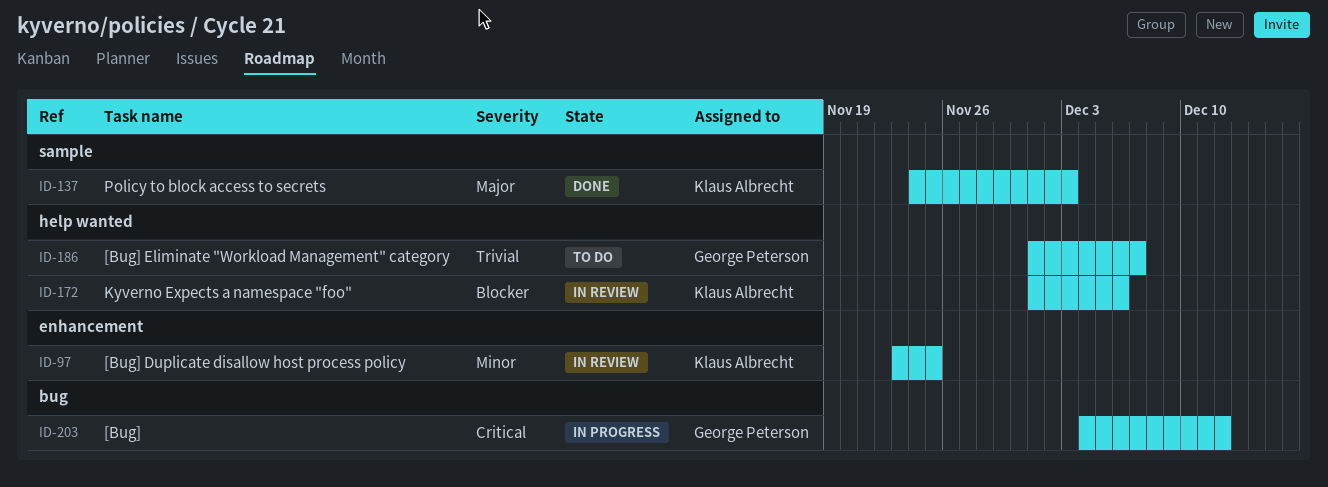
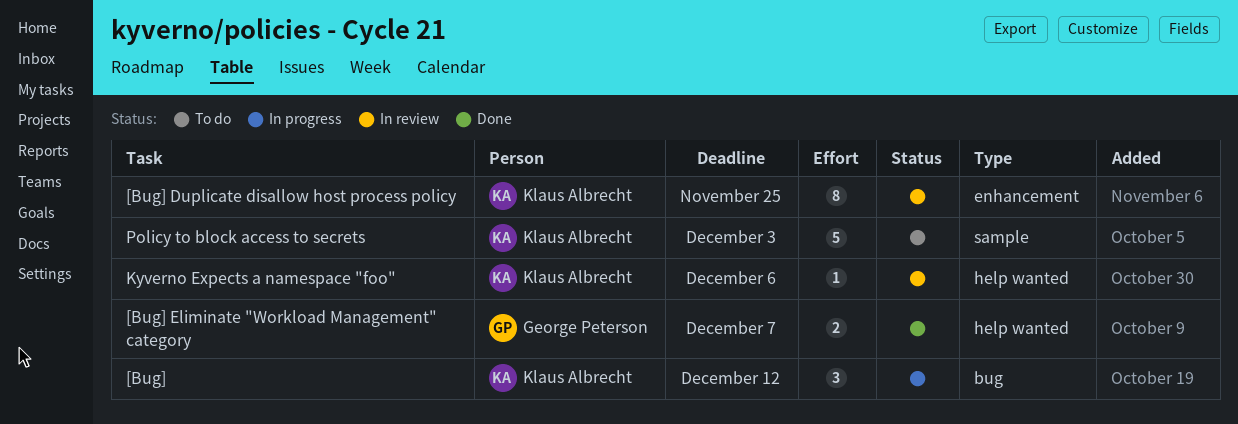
[Bug], owner: George Peterson -> Klaus Albrecht
[Bug] Eliminate "Workload Management" category, status: To do -> Done
Policy to block access to secrets, status: Done -> To do

